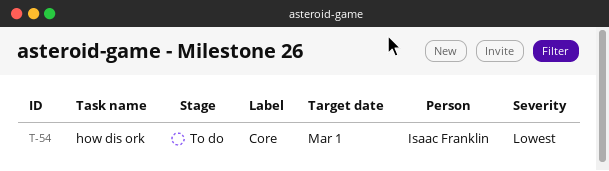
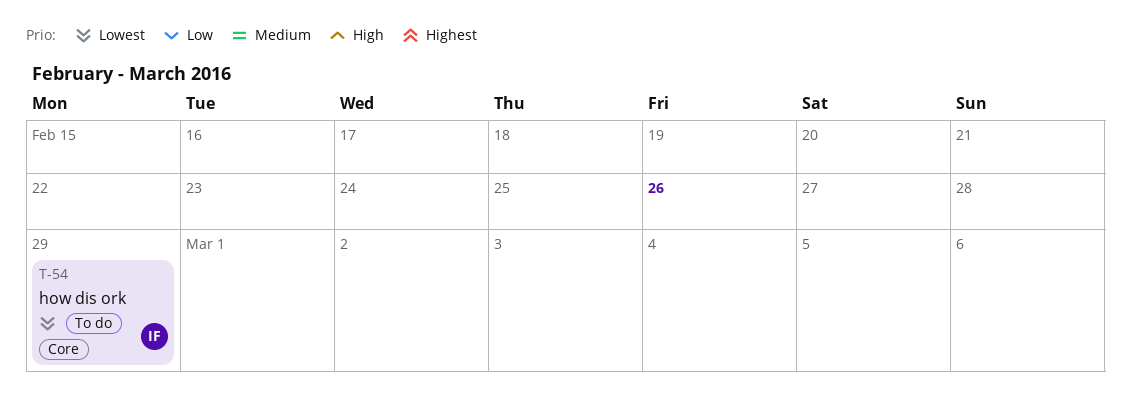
T-54, due: Mar 1 -> Feb 29

